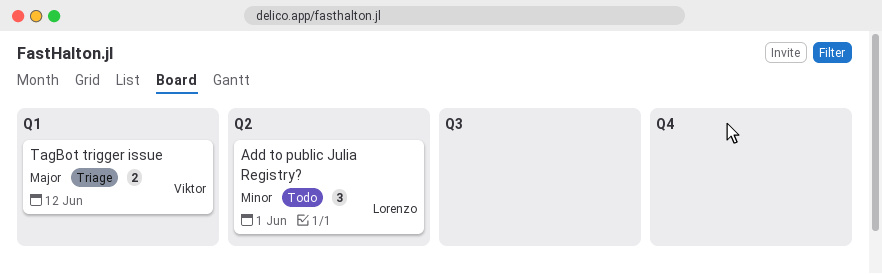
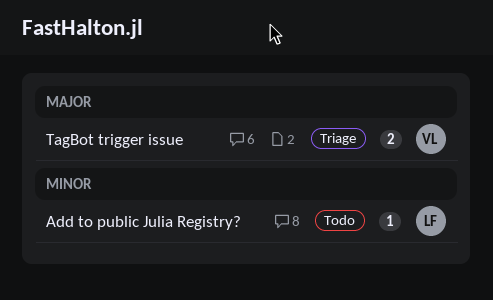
Add to public Julia Registry?, estimate: 3 -> 1

